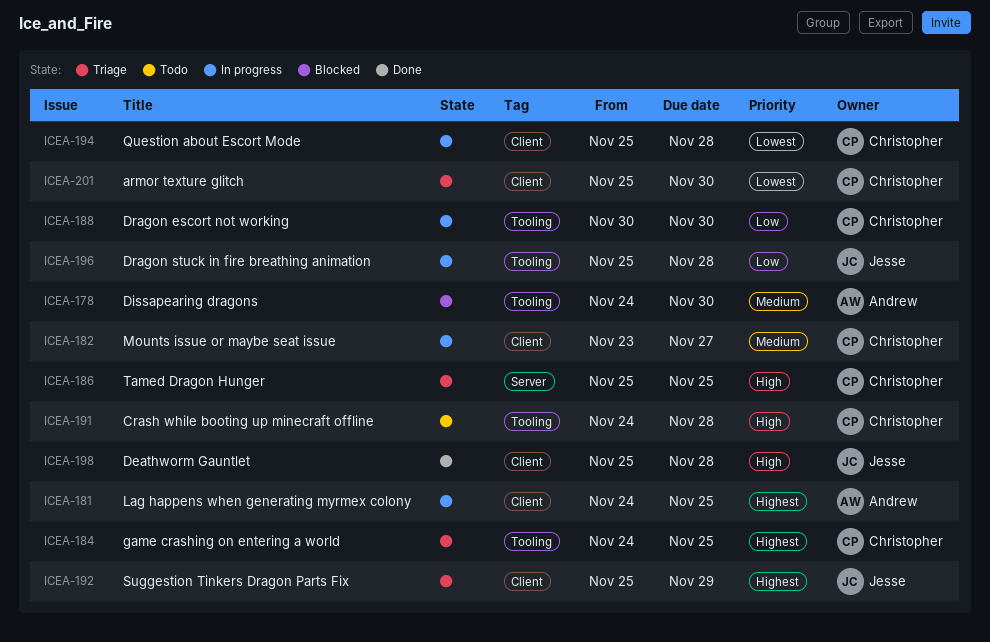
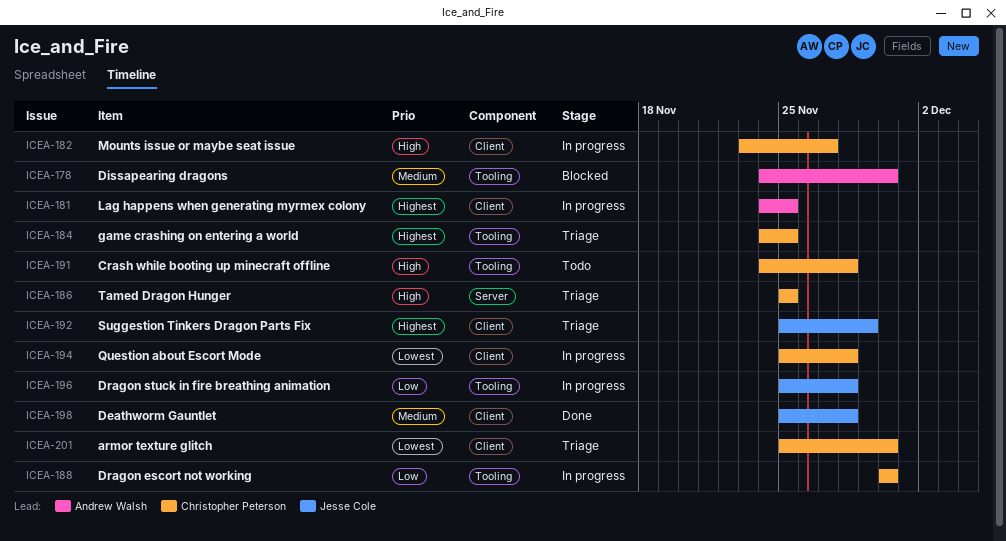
ICEA-182, priority: Medium -> High
ICEA-198, priority: High -> Medium

